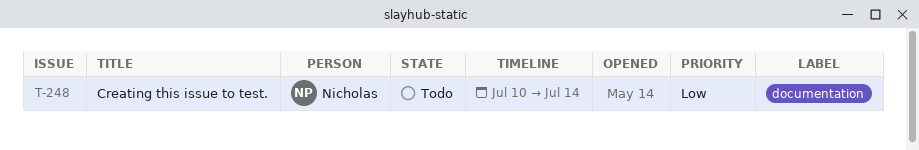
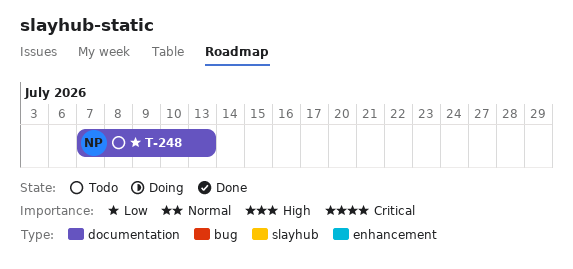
T-248, start: Jul 10 -> Jul 7
T-248, due: Jul 14 -> Jul 13

